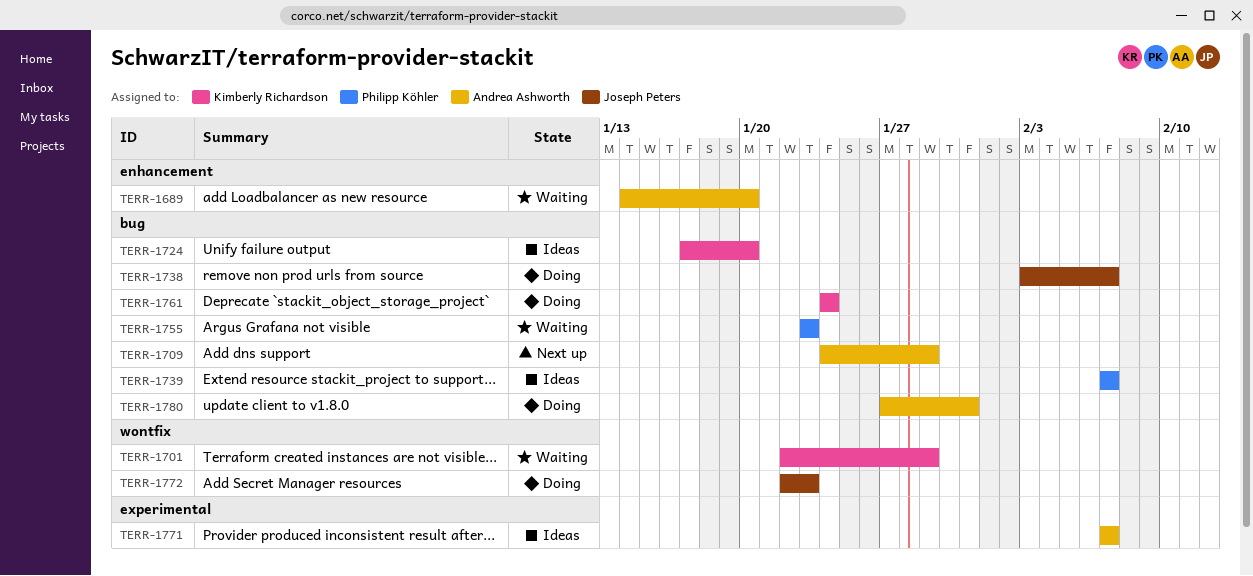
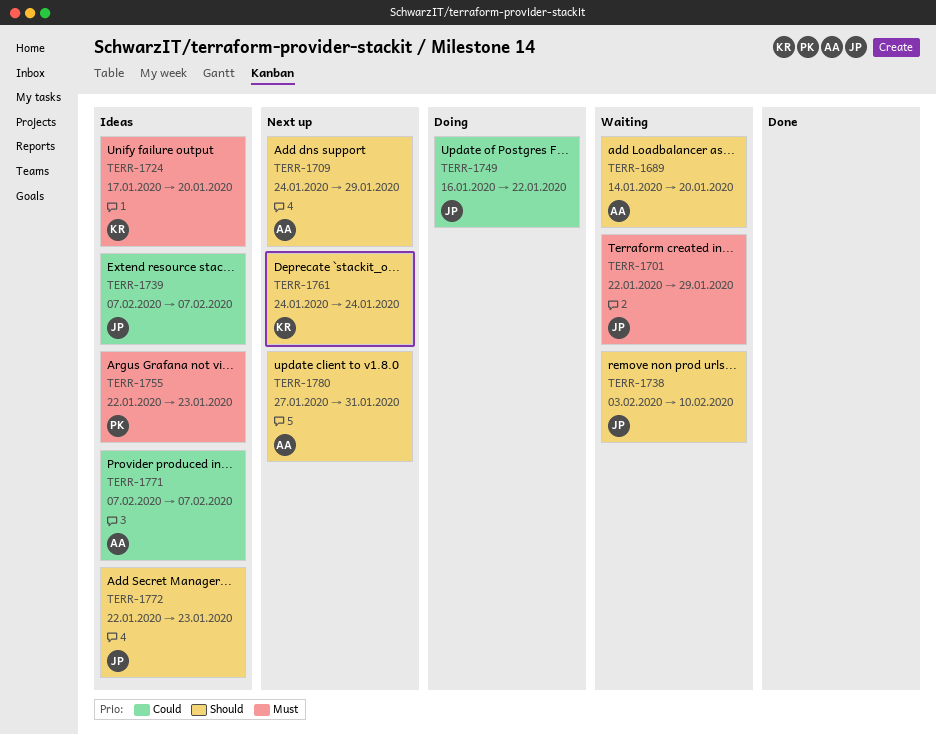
TERR-1701, owner: Kimberly Richardson -> Joseph Peters
TERR-1738, status: Doing -> Waiting
TERR-1738, due: Feb 7 -> Feb 10
TERR-1739, owner: Philipp Köhler -> Joseph Peters
TERR-1749: none -> present
TERR-1755, status: Waiting -> Ideas
TERR-1755, start: Jan 23 -> Jan 22
TERR-1761, status: Doing -> Next up
TERR-1772, status: Doing -> Ideas
TERR-1780, status: Doing -> Next up

